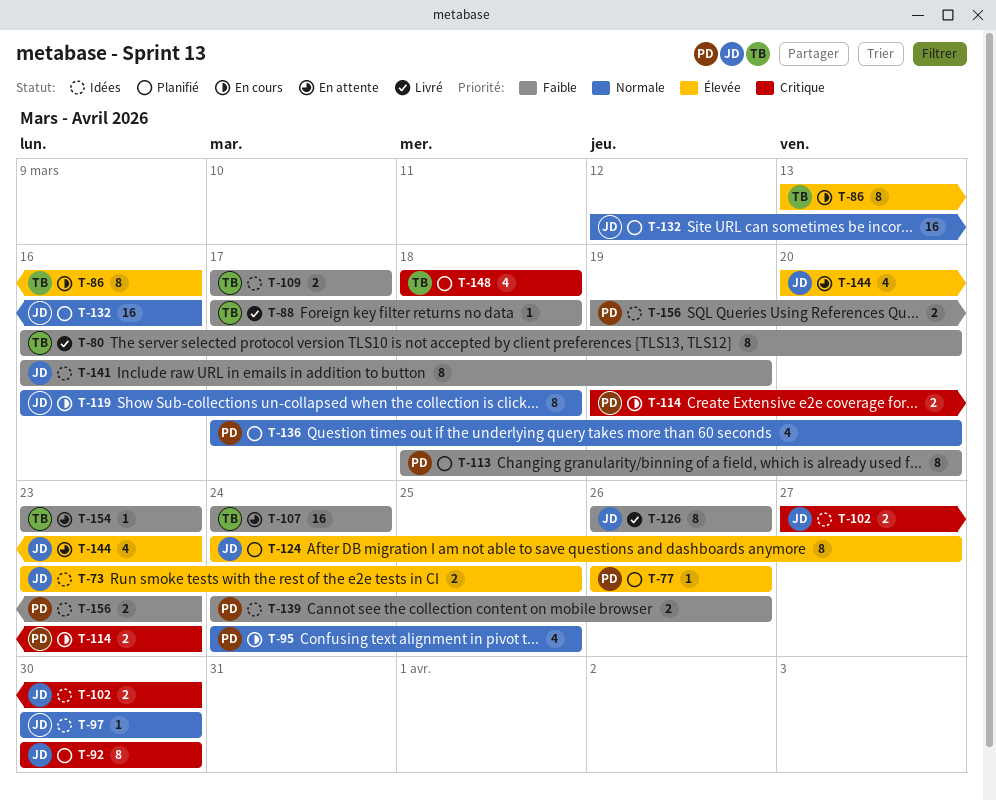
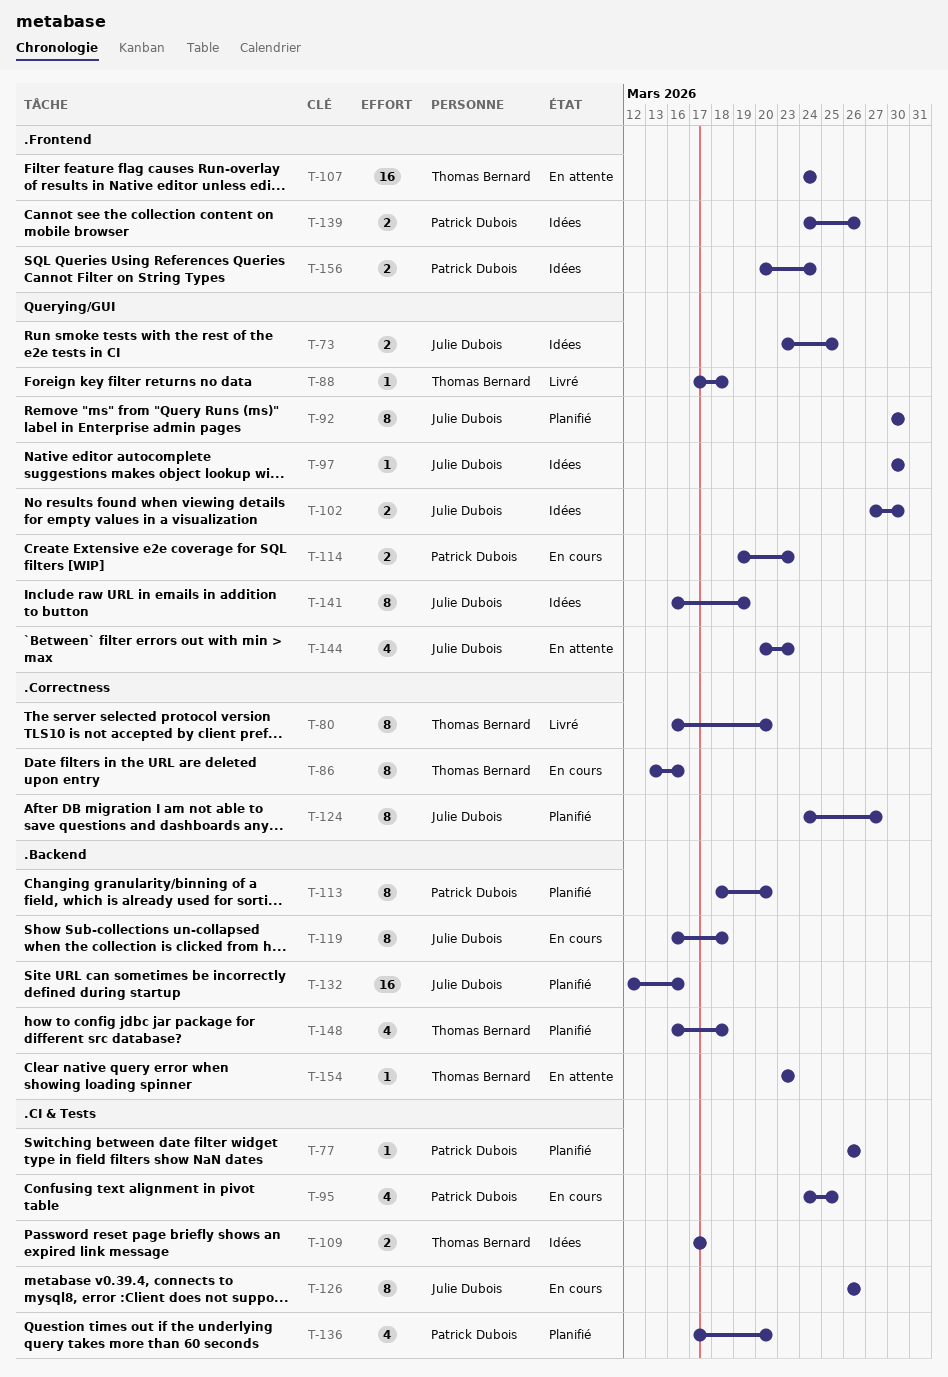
T-126, status: Livré -> En cours
T-148, start: Mar 18 -> Mar 16
T-156, start: Mar 19 -> Mar 20
T-156, due: Mar 23 -> Mar 24

